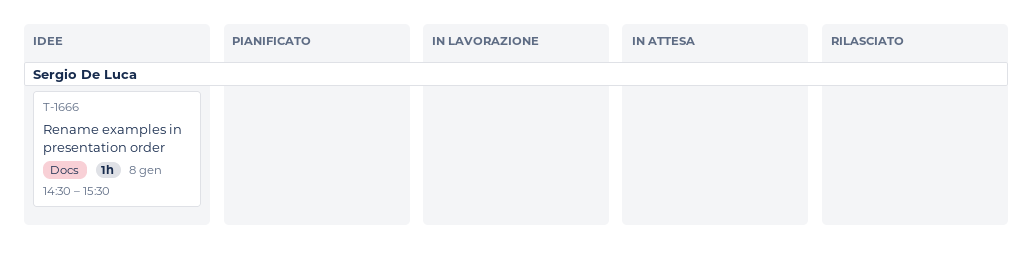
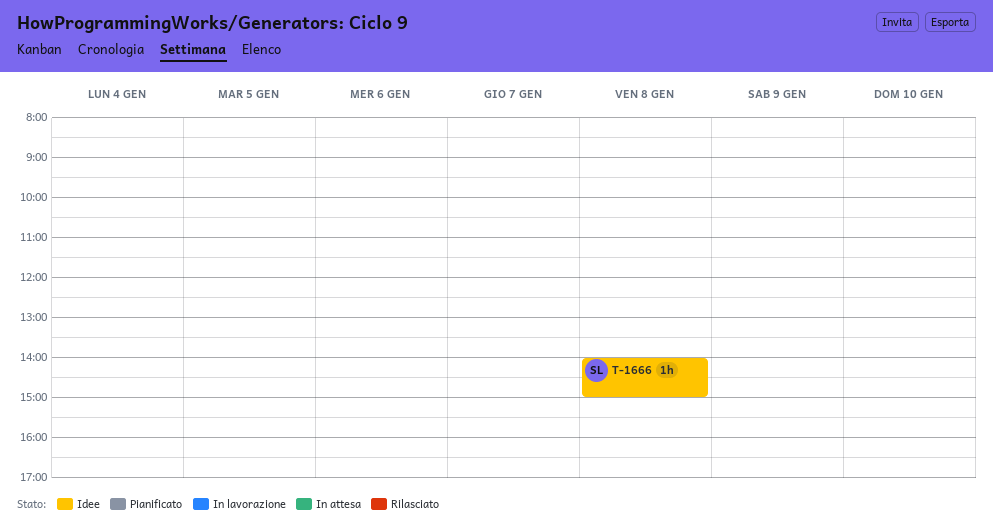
T-1666, begins: 14:30 -> 14:00
T-1666, ends: 15:30 -> 15:00

